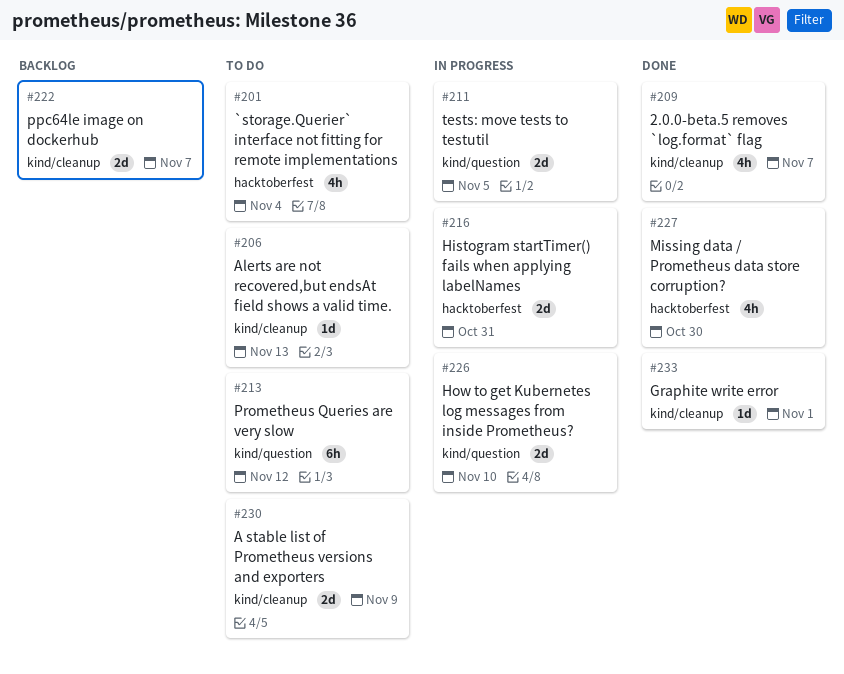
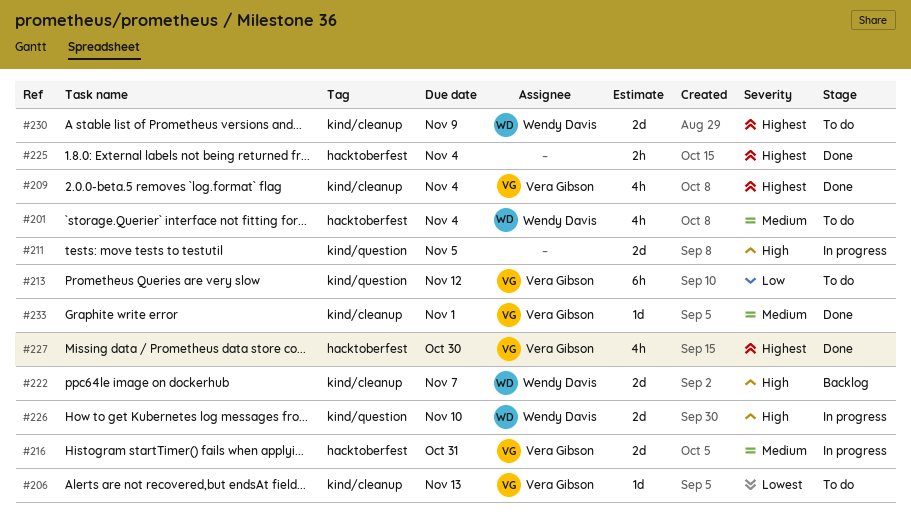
#209, due: Nov 7 -> Nov 4
#225: none -> present

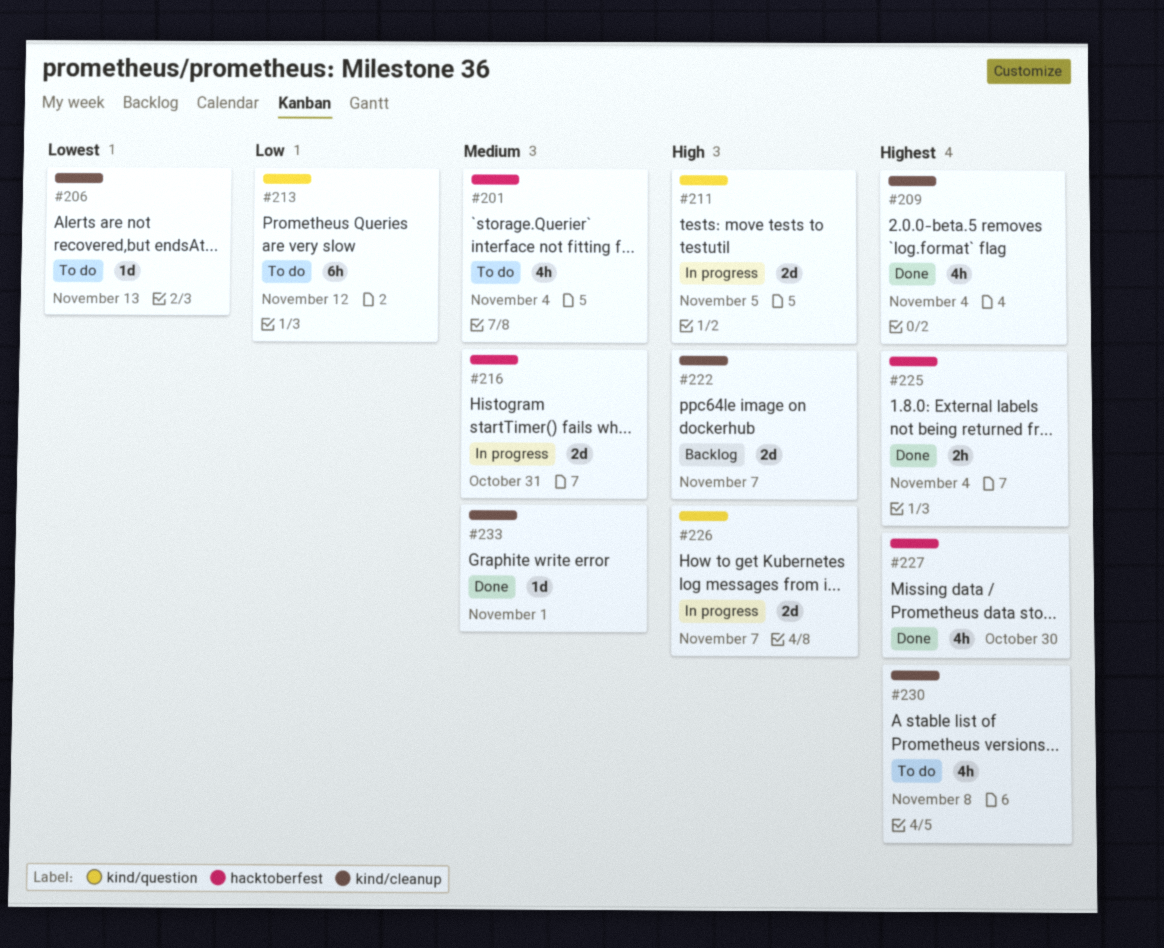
#226, due: Nov 10 -> Nov 7
#230, estimate: 2d -> 4h
#230, due: Nov 9 -> Nov 8

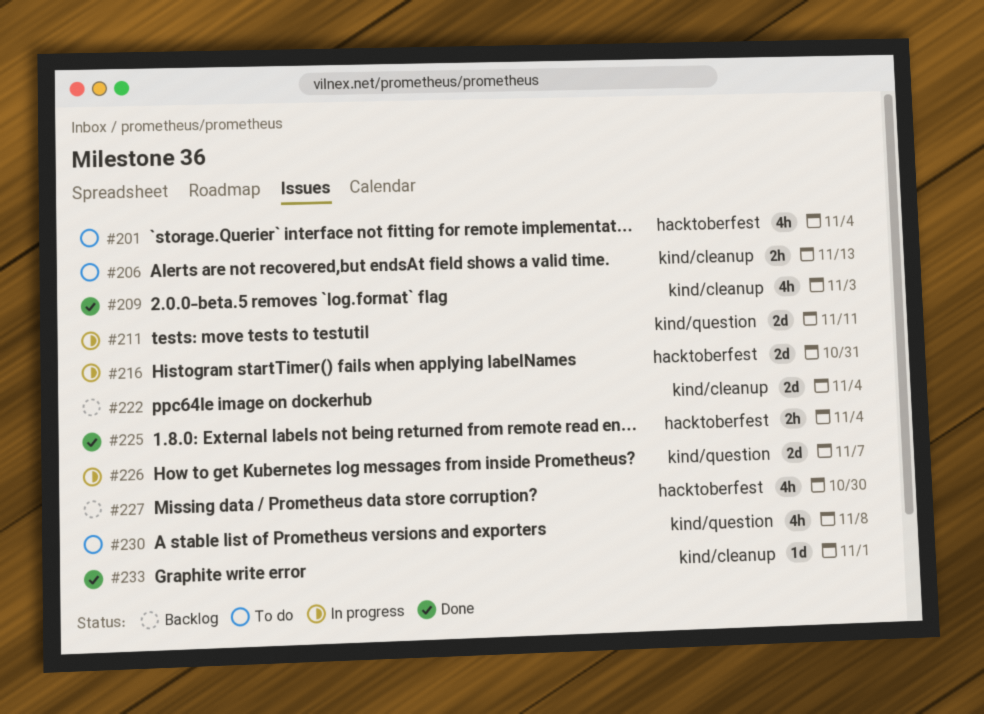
#206, estimate: 1d -> 2h
#209, due: Nov 4 -> Nov 3
#211, due: Nov 5 -> Nov 11
#213: present -> none
#222, due: Nov 7 -> Nov 4
#227, status: Done -> Backlog
#230, label: kind/cleanup -> kind/question

